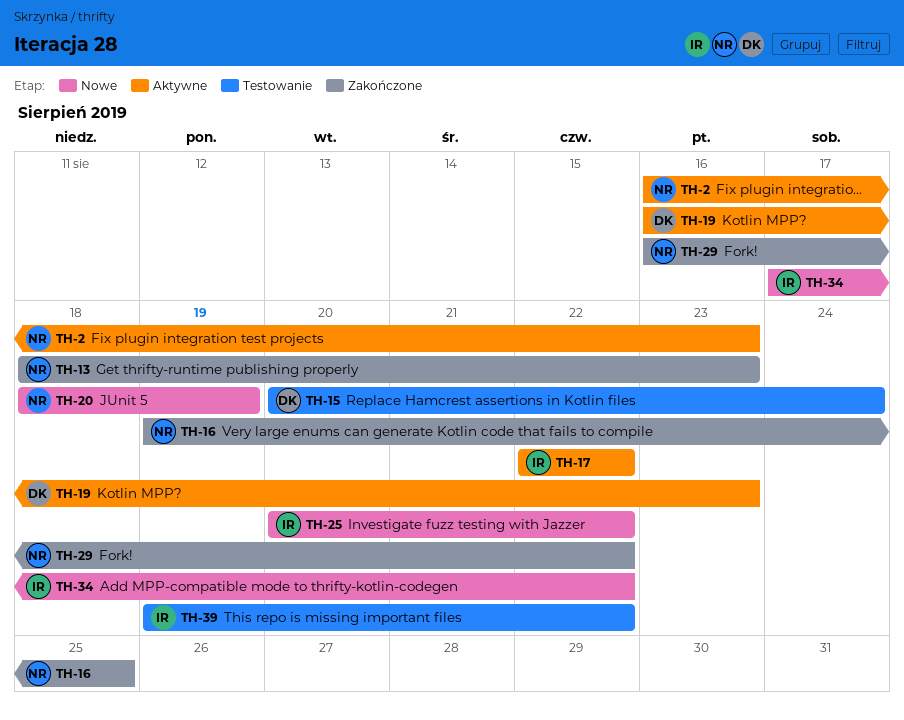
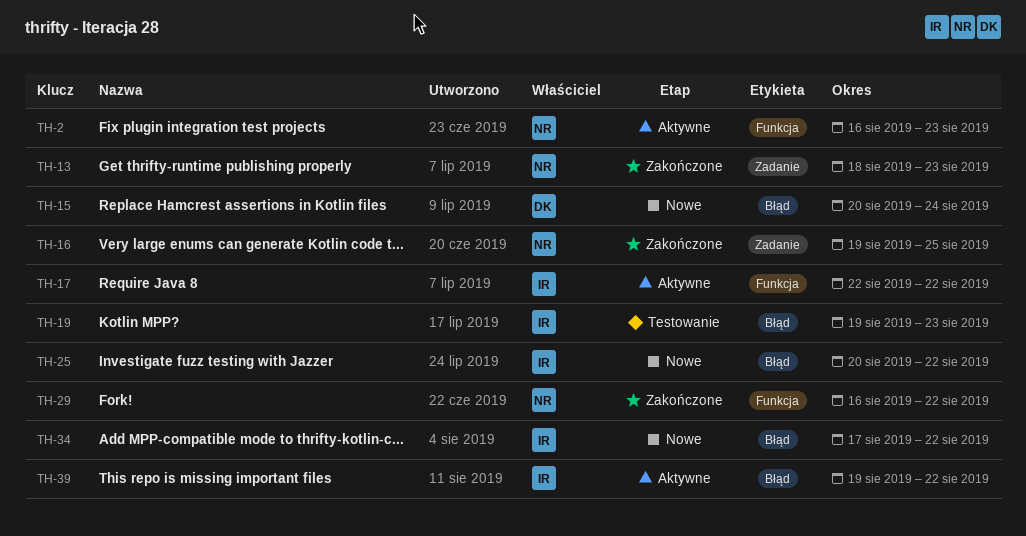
TH-15, status: Testowanie -> Nowe
TH-19, status: Aktywne -> Testowanie
TH-19, owner: DK -> IR
TH-19, start: Aug 16 -> Aug 19
TH-20: present -> none
TH-39, status: Testowanie -> Aktywne

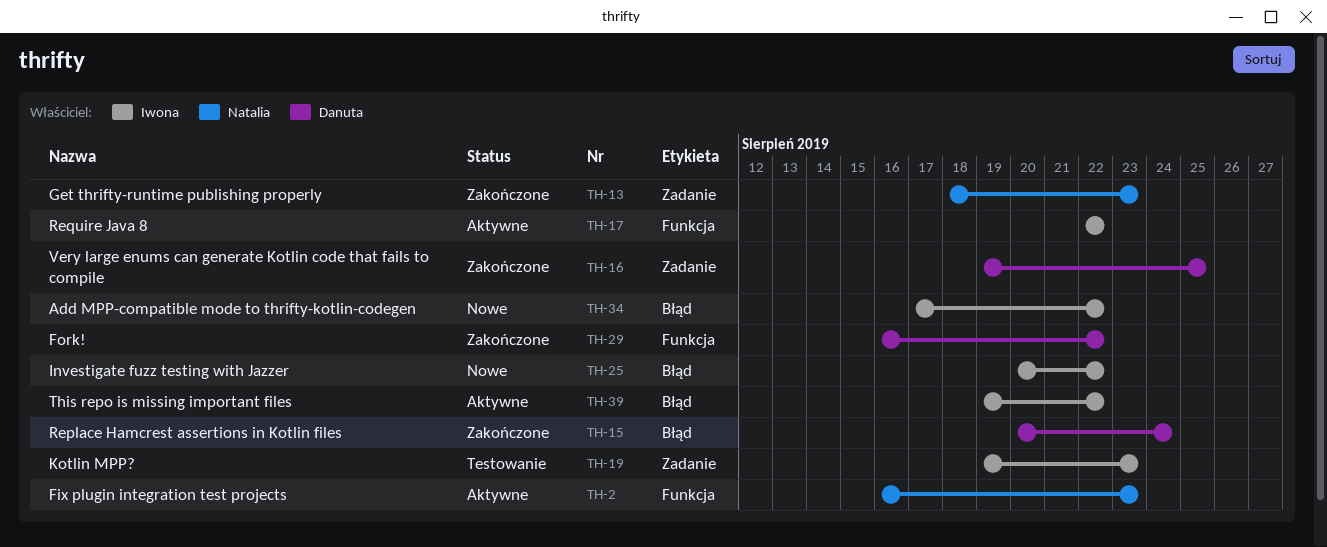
TH-15, status: Nowe -> Zakończone
TH-16, owner: Natalia -> Danuta
TH-19, label: Błąd -> Zadanie
TH-29, owner: Natalia -> Danuta

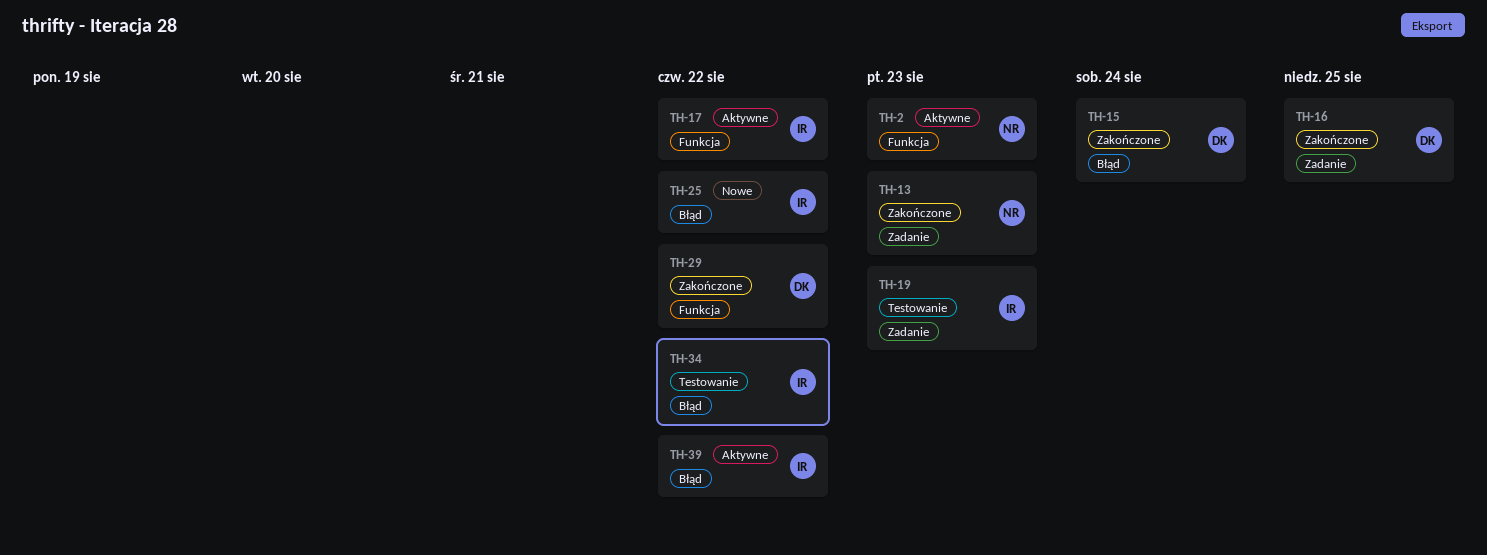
TH-34, status: Nowe -> Testowanie

